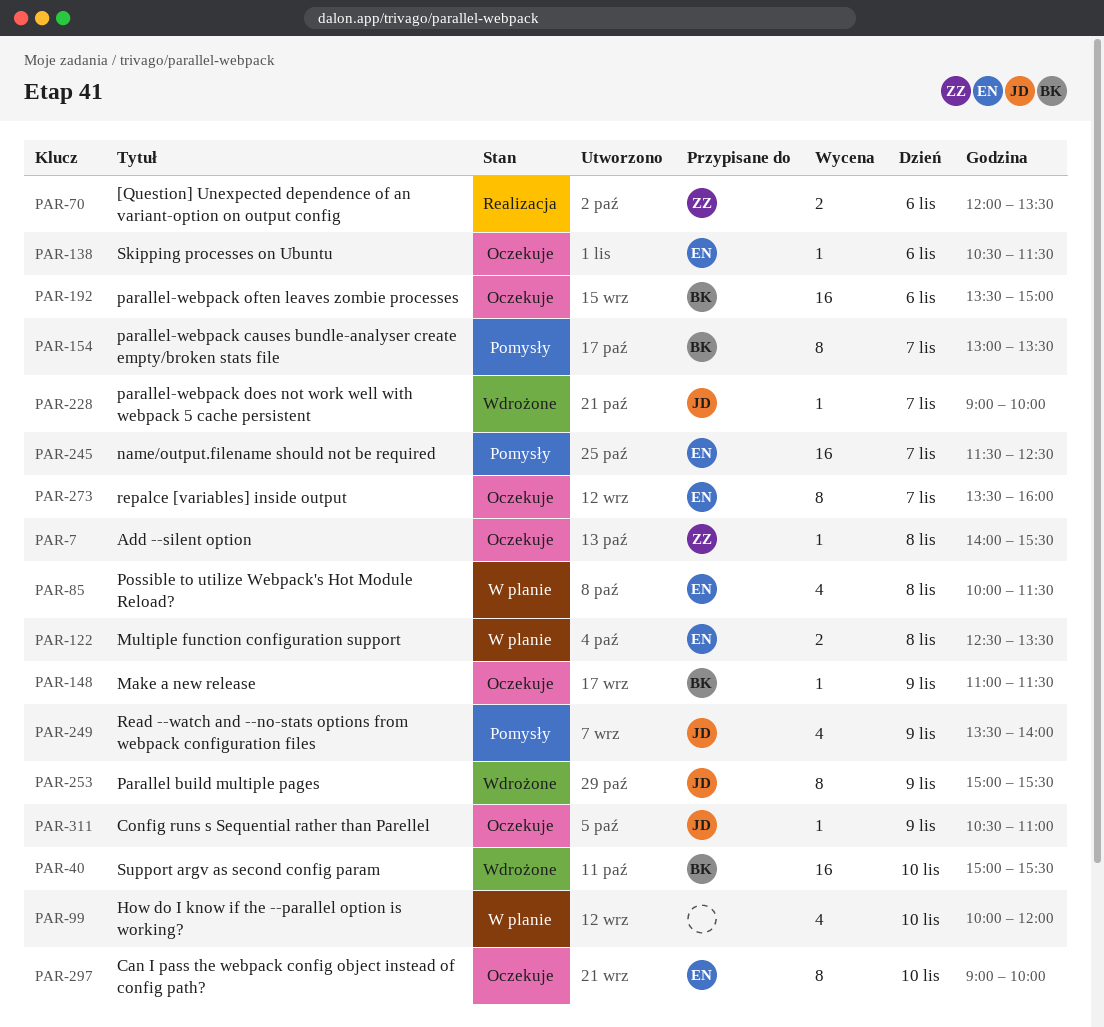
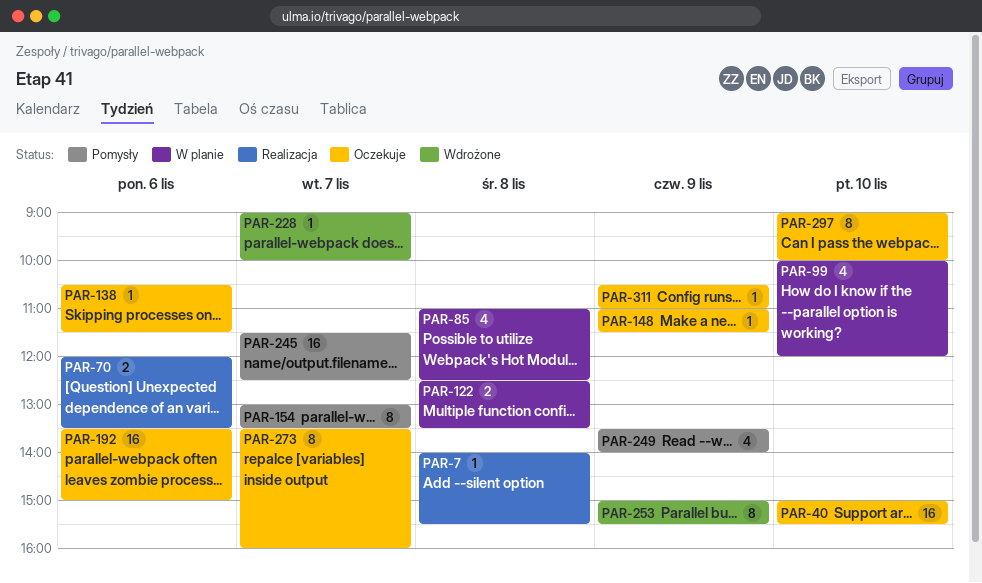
PAR-7, status: Oczekuje -> Realizacja
PAR-40, status: Wdrożone -> Oczekuje
PAR-85, begins: 10:00 -> 11:00
PAR-85, ends: 11:30 -> 12:30

